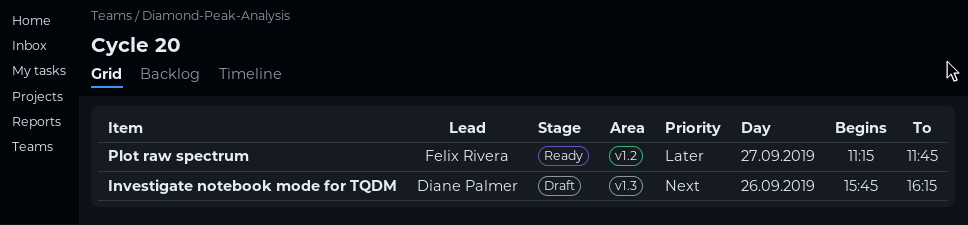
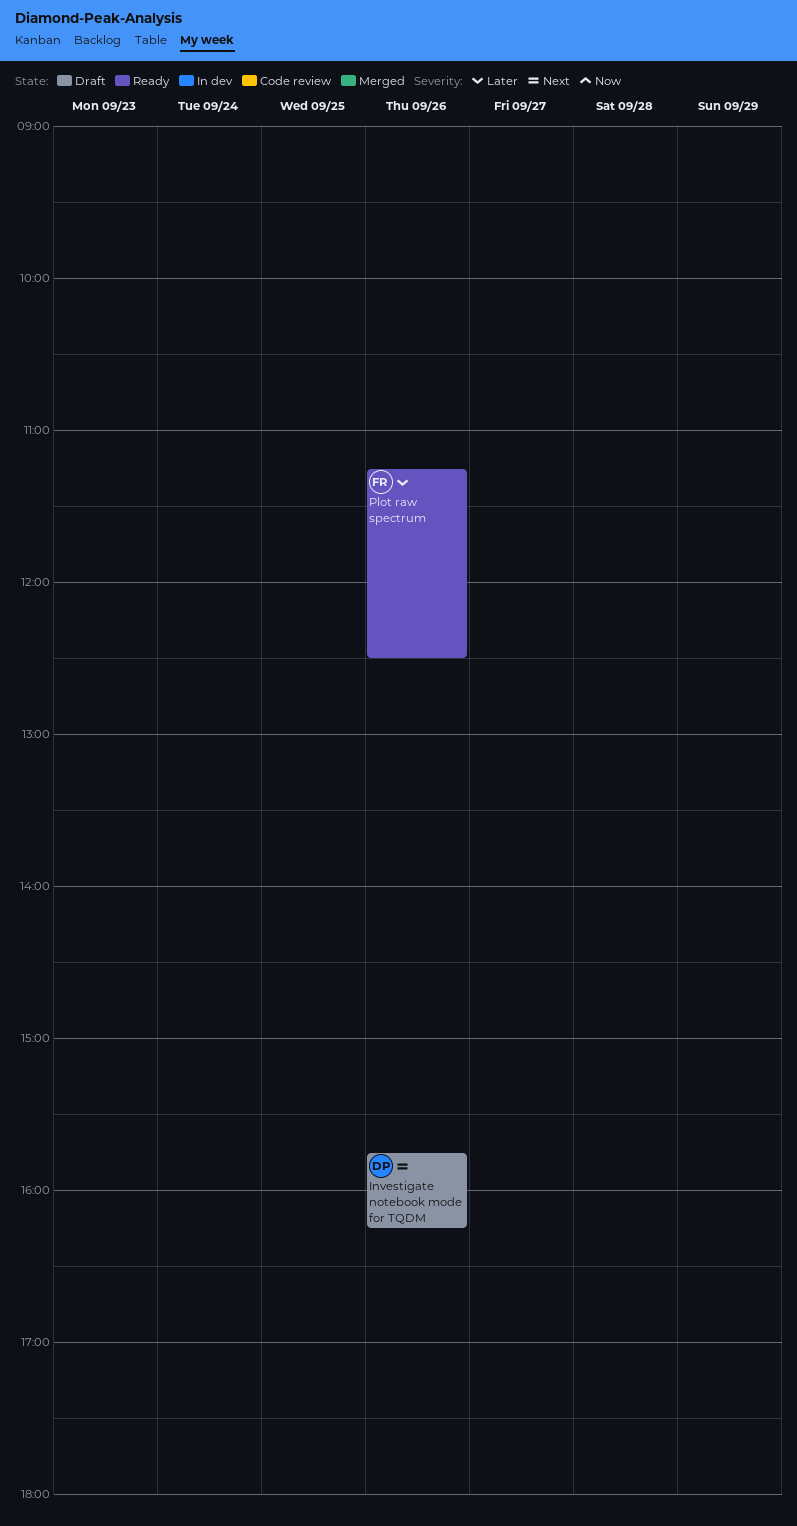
Plot raw spectrum, day: Sep 27 -> Sep 26
Plot raw spectrum, ends: 11:45 -> 12:30

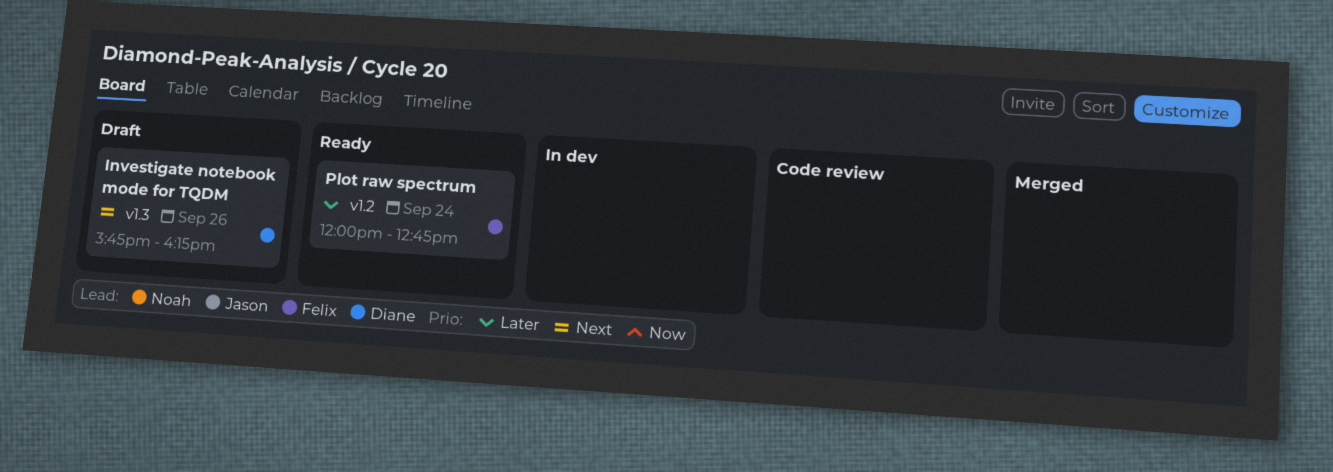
Plot raw spectrum, day: Sep 26 -> Sep 24
Plot raw spectrum, begins: 11:15 -> 12:00
Plot raw spectrum, ends: 12:30 -> 12:45

